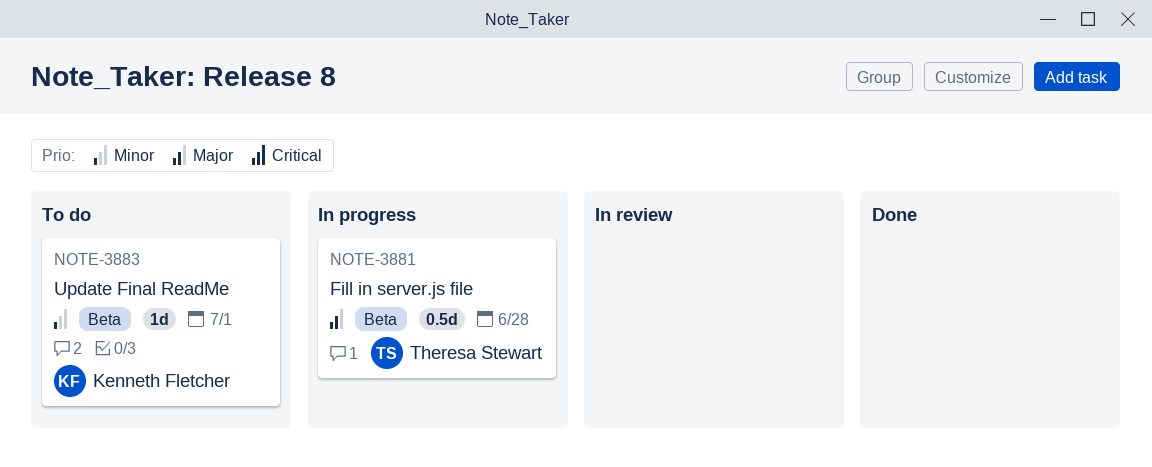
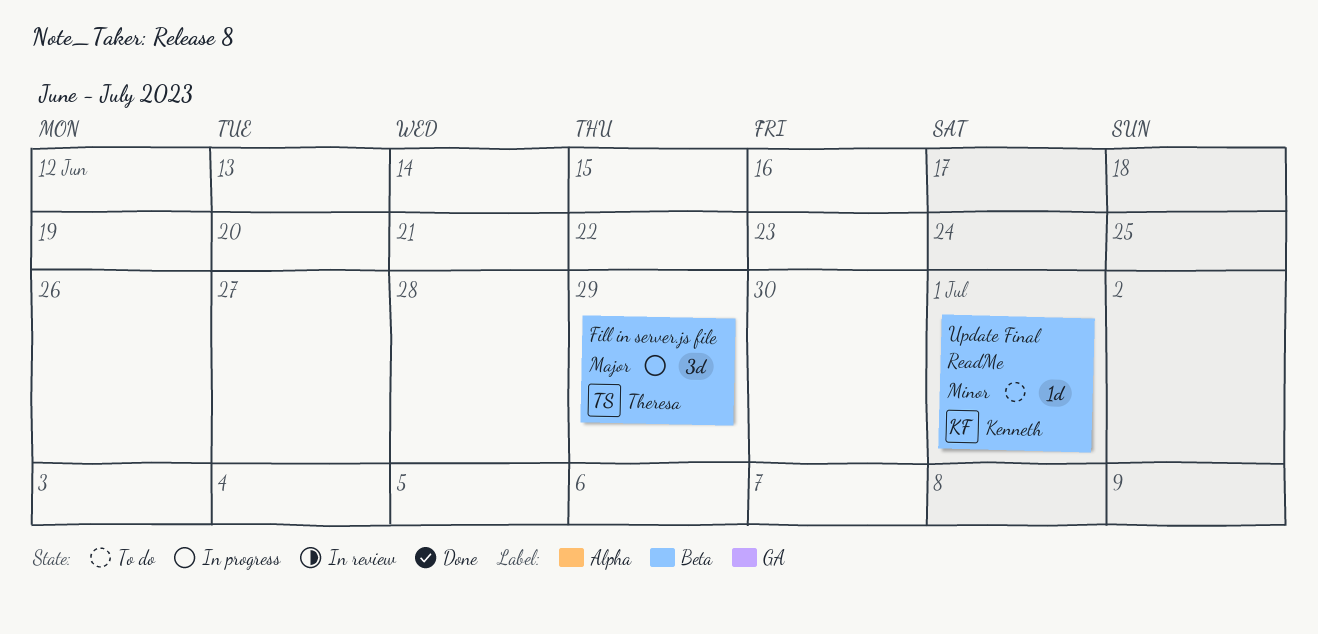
Fill in server.js file, estimate: 0.5d -> 3d
Fill in server.js file, due: Jun 28 -> Jun 29

